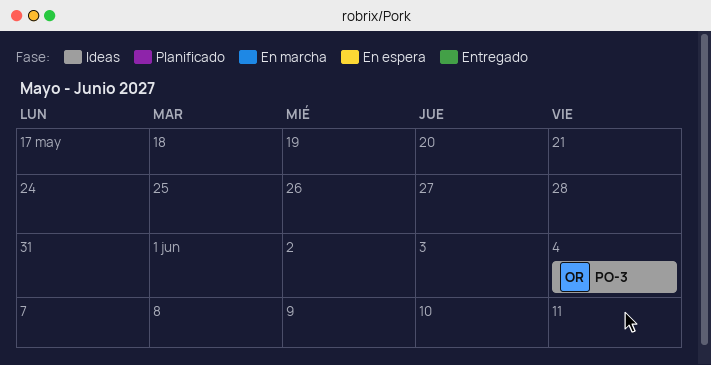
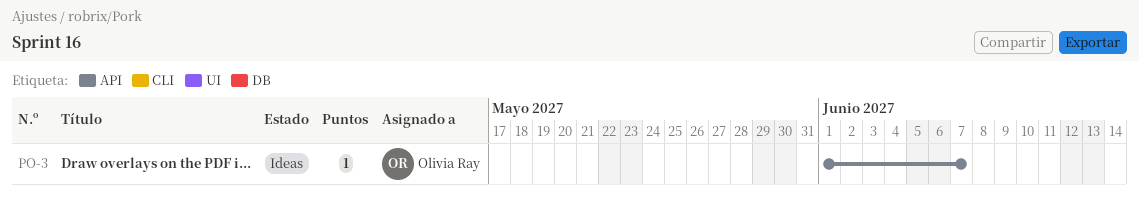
PO-3, start: Jun 4 -> Jun 1
PO-3, due: Jun 4 -> Jun 7

